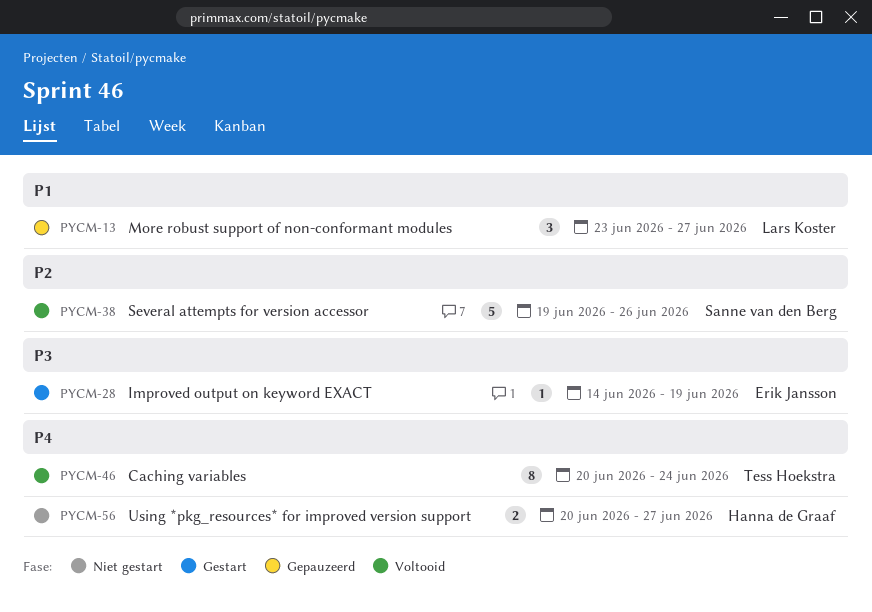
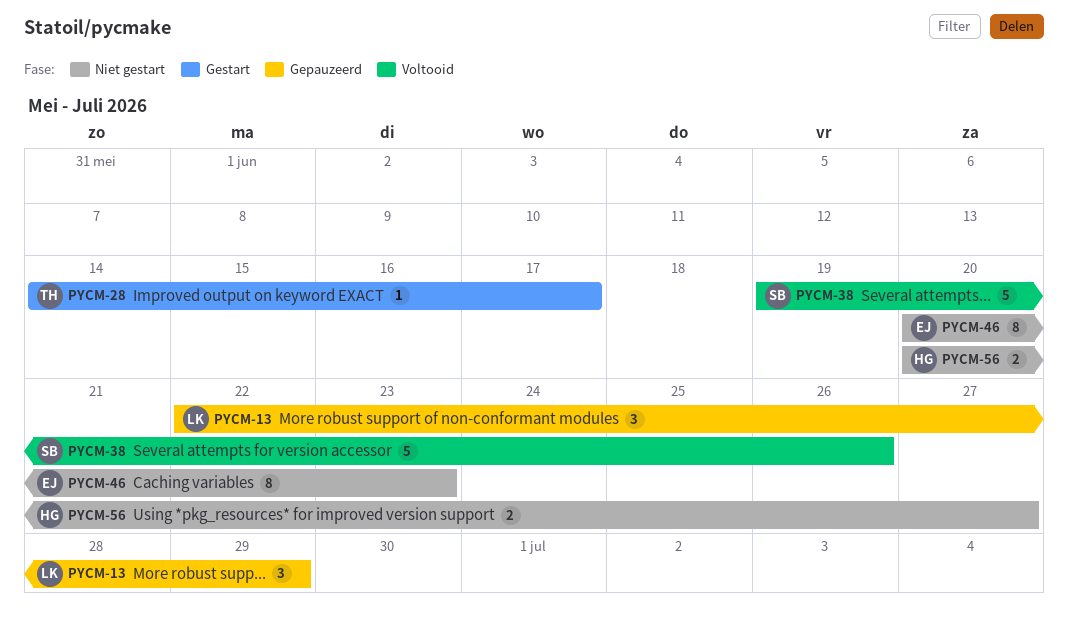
PYCM-13, start: Jun 23 -> Jun 22
PYCM-13, due: Jun 27 -> Jun 29
PYCM-28, owner: Erik Jansson -> Tess Hoekstra
PYCM-28, due: Jun 19 -> Jun 17
PYCM-46, status: Voltooid -> Niet gestart
PYCM-46, owner: Tess Hoekstra -> Erik Jansson
PYCM-46, due: Jun 24 -> Jun 23

